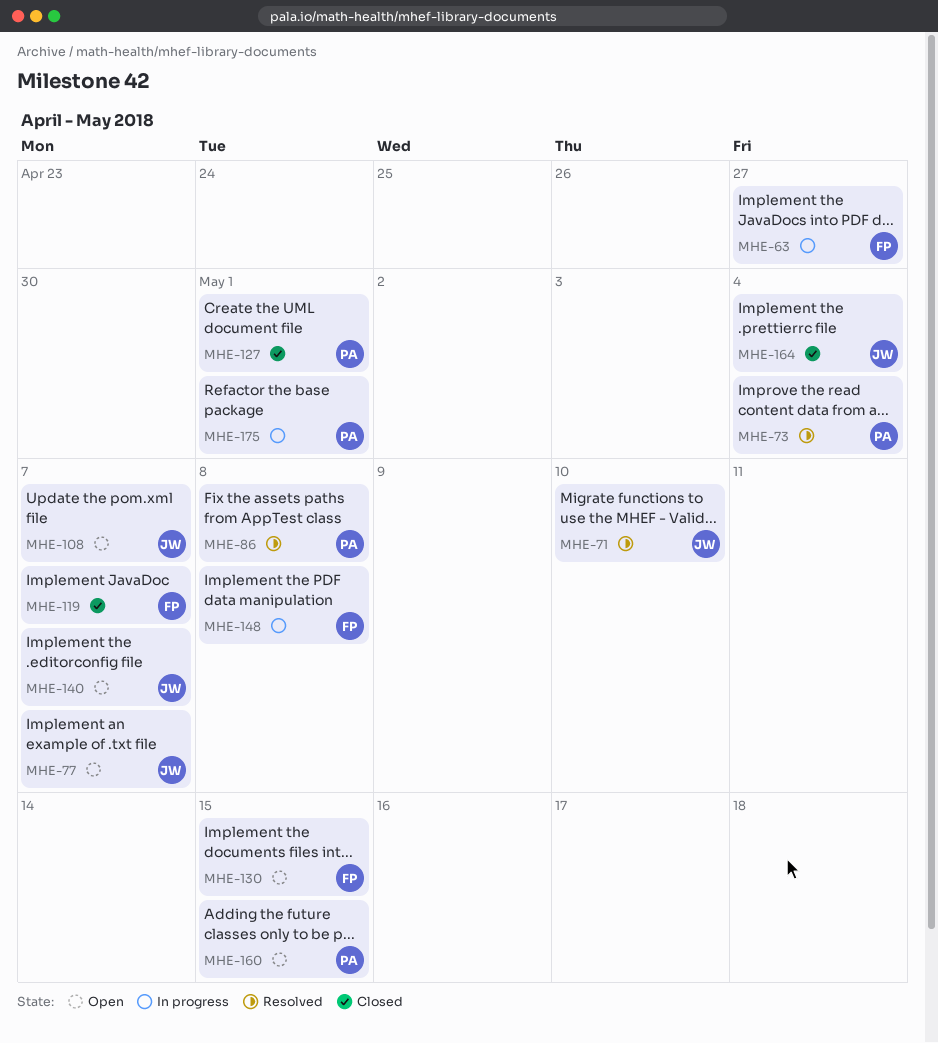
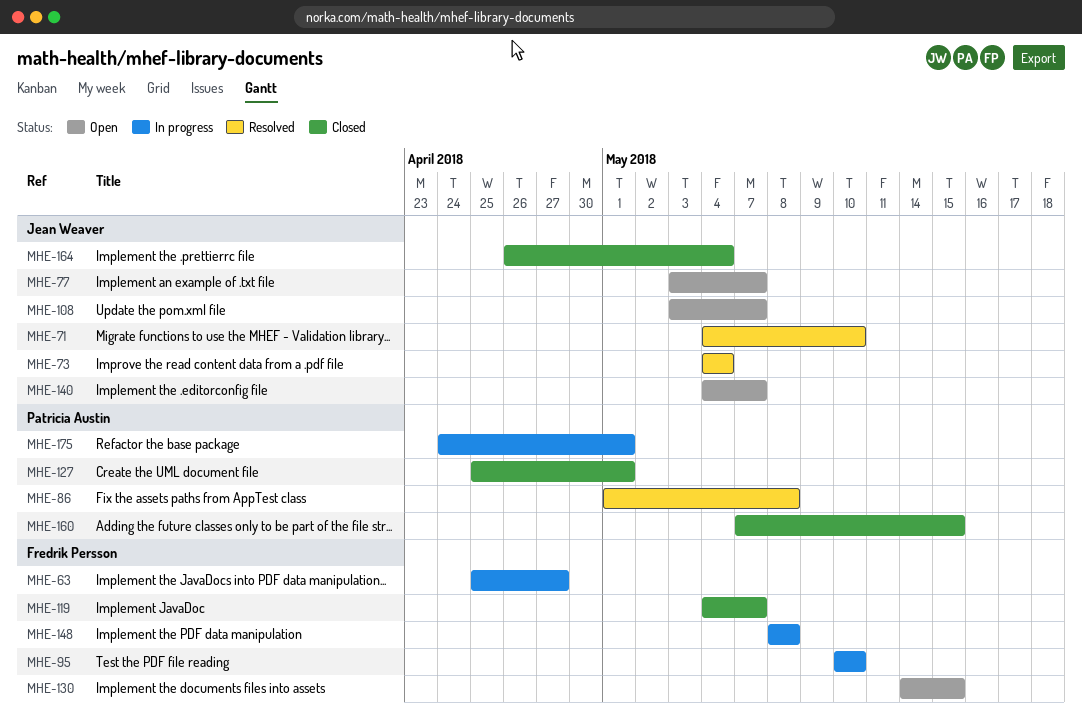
MHE-73, owner: Patricia Austin -> Jean Weaver
MHE-95: none -> present
MHE-160, status: Open -> Closed

